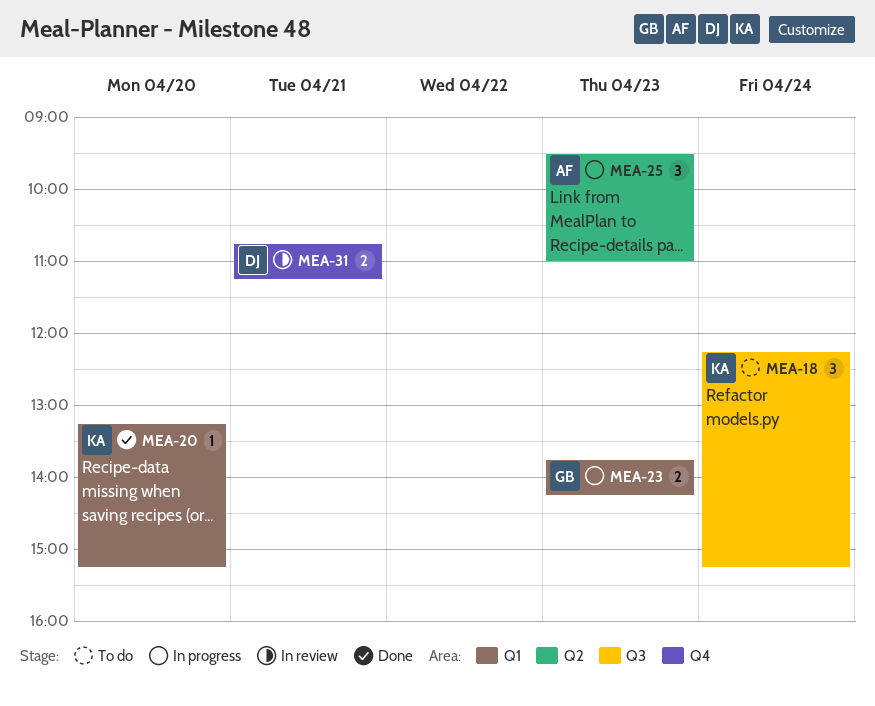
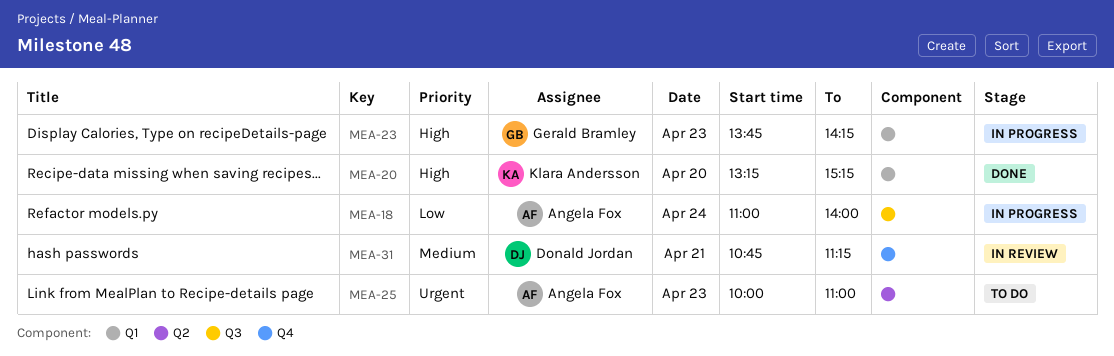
MEA-18, status: To do -> In progress
MEA-18, owner: Klara Andersson -> Angela Fox
MEA-18, begins: 12:15 -> 11:00
MEA-18, ends: 15:15 -> 14:00
MEA-25, status: In progress -> To do
MEA-25, begins: 09:30 -> 10:00

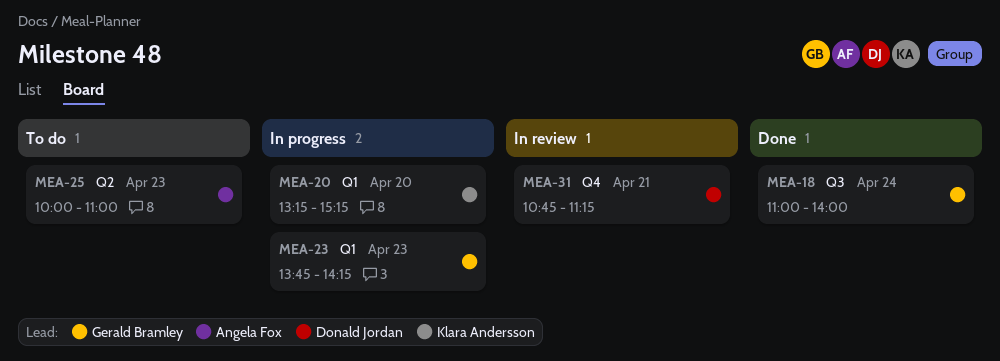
MEA-18, status: In progress -> Done
MEA-18, owner: Angela Fox -> Gerald Bramley
MEA-20, status: Done -> In progress

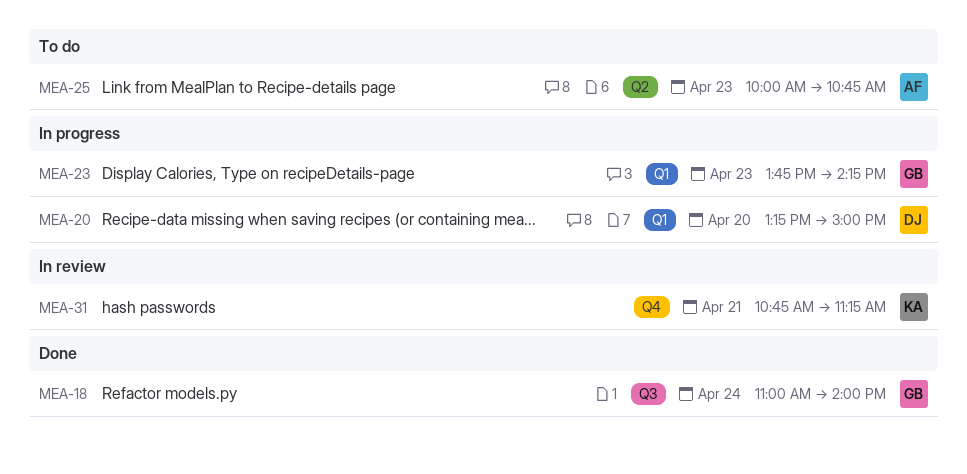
MEA-20, owner: Klara Andersson -> Donald Jordan
MEA-20, ends: 15:15 -> 15:00
MEA-25, ends: 11:00 -> 10:45
MEA-31, owner: Donald Jordan -> Klara Andersson

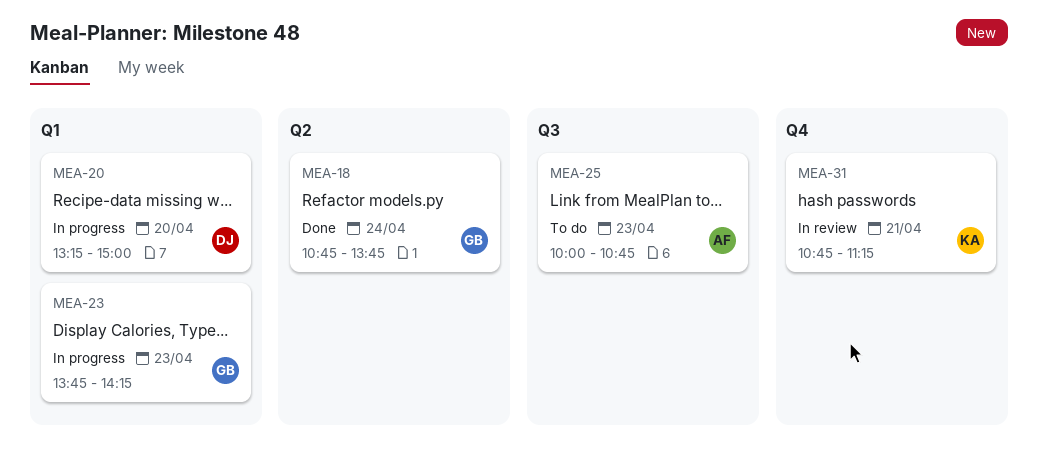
MEA-18, label: Q3 -> Q2
MEA-18, begins: 11:00 -> 10:45
MEA-18, ends: 14:00 -> 13:45
MEA-25, label: Q2 -> Q3

